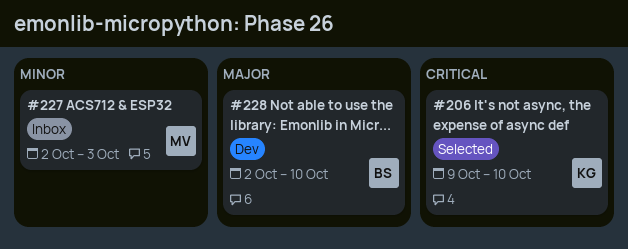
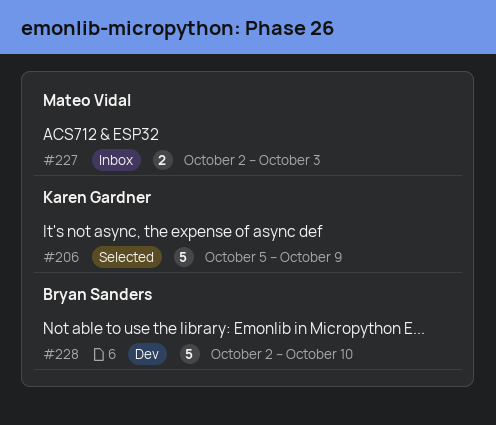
#206, start: Oct 9 -> Oct 5
#206, due: Oct 10 -> Oct 9

